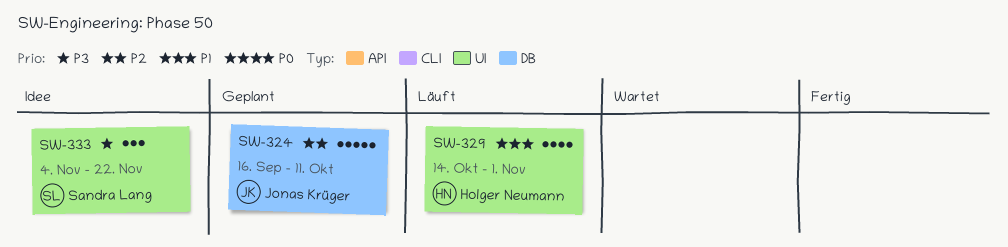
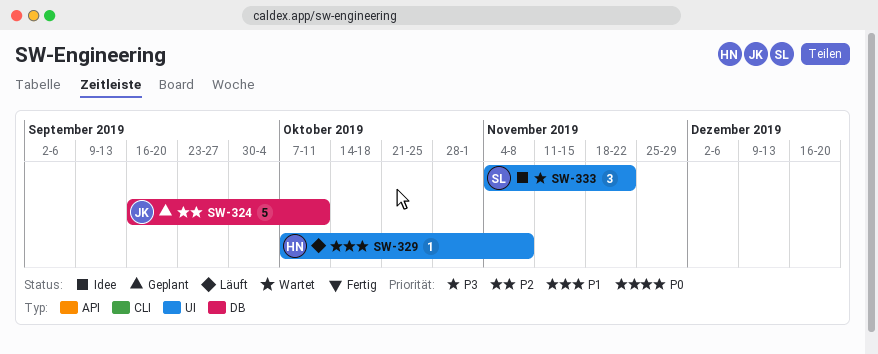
SW-329, estimate: 4 -> 1
SW-329, start: Oct 14 -> Oct 7
SW-329, due: Nov 1 -> Nov 8

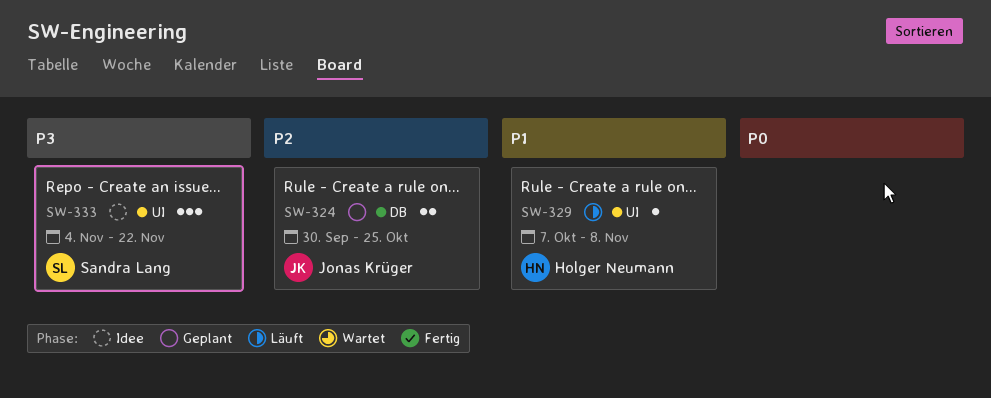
SW-324, estimate: 5 -> 2
SW-324, start: Sep 16 -> Sep 30
SW-324, due: Oct 11 -> Oct 25

